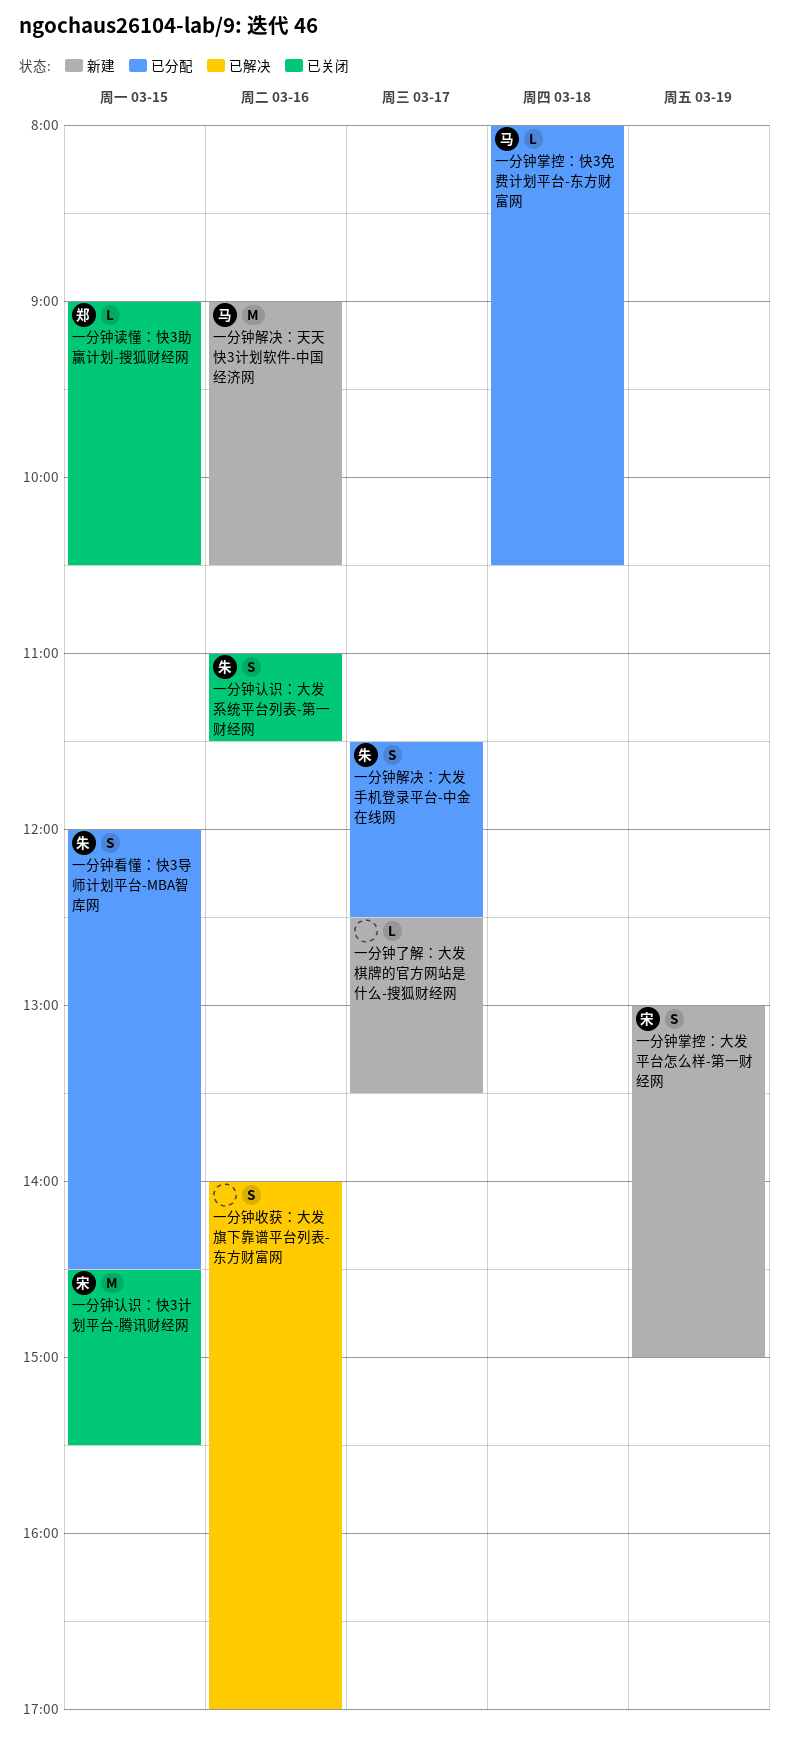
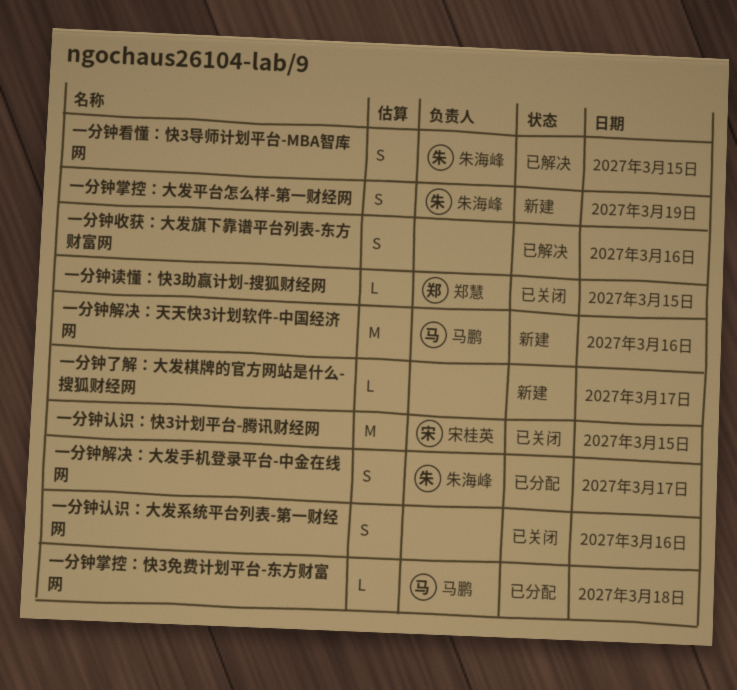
一分钟掌控：大发平台怎么样-第一财经网, owner: 宋桂英 -> 朱海峰
一分钟看懂：快3导师计划平台-MBA智库网, status: 已分配 -> 已解决
一分钟认识：大发系统平台列表-第一财经网, owner: 朱海峰 -> none

